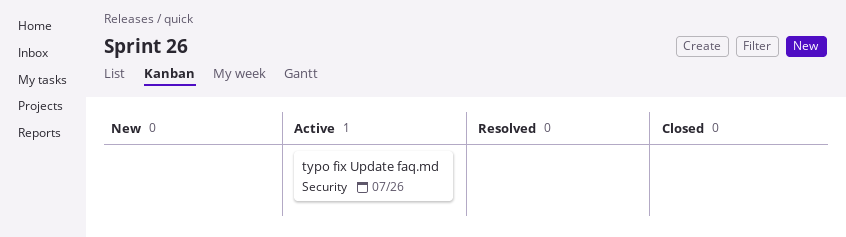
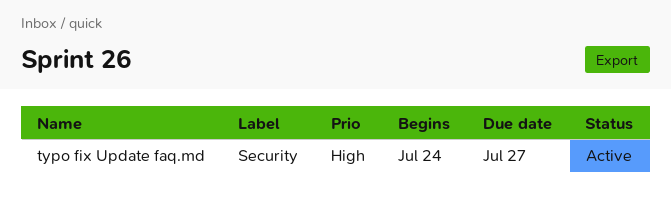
typo fix Update faq.md, due: Jul 26 -> Jul 27

